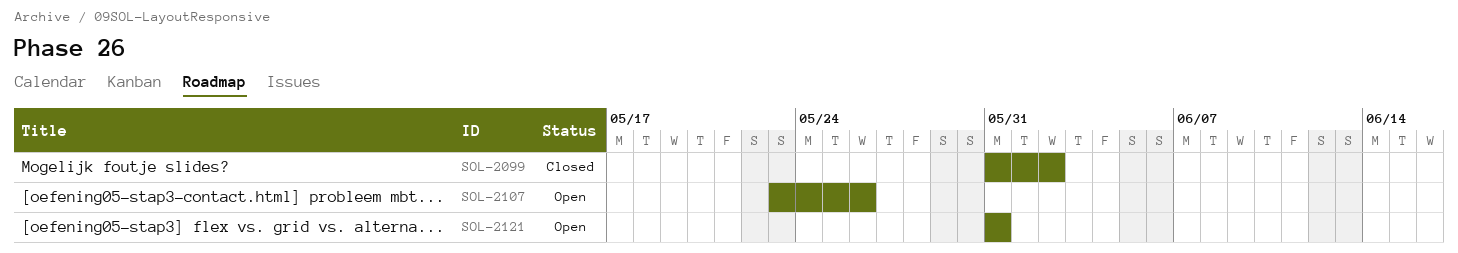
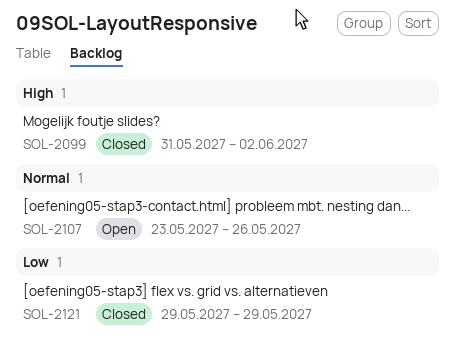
SOL-2121, status: Open -> Closed
SOL-2121, start: May 31 -> May 29
SOL-2121, due: May 31 -> May 29

